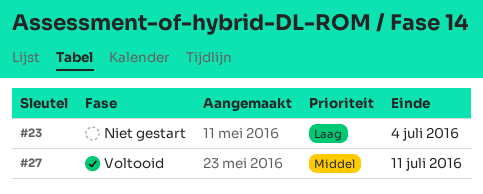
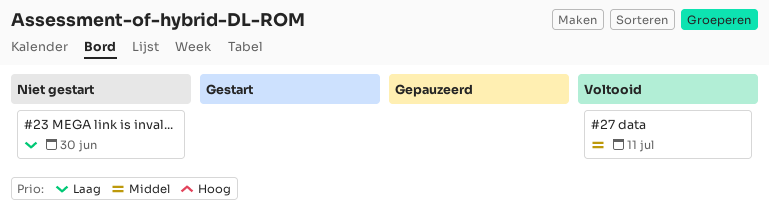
#23, due: Jul 4 -> Jun 30

